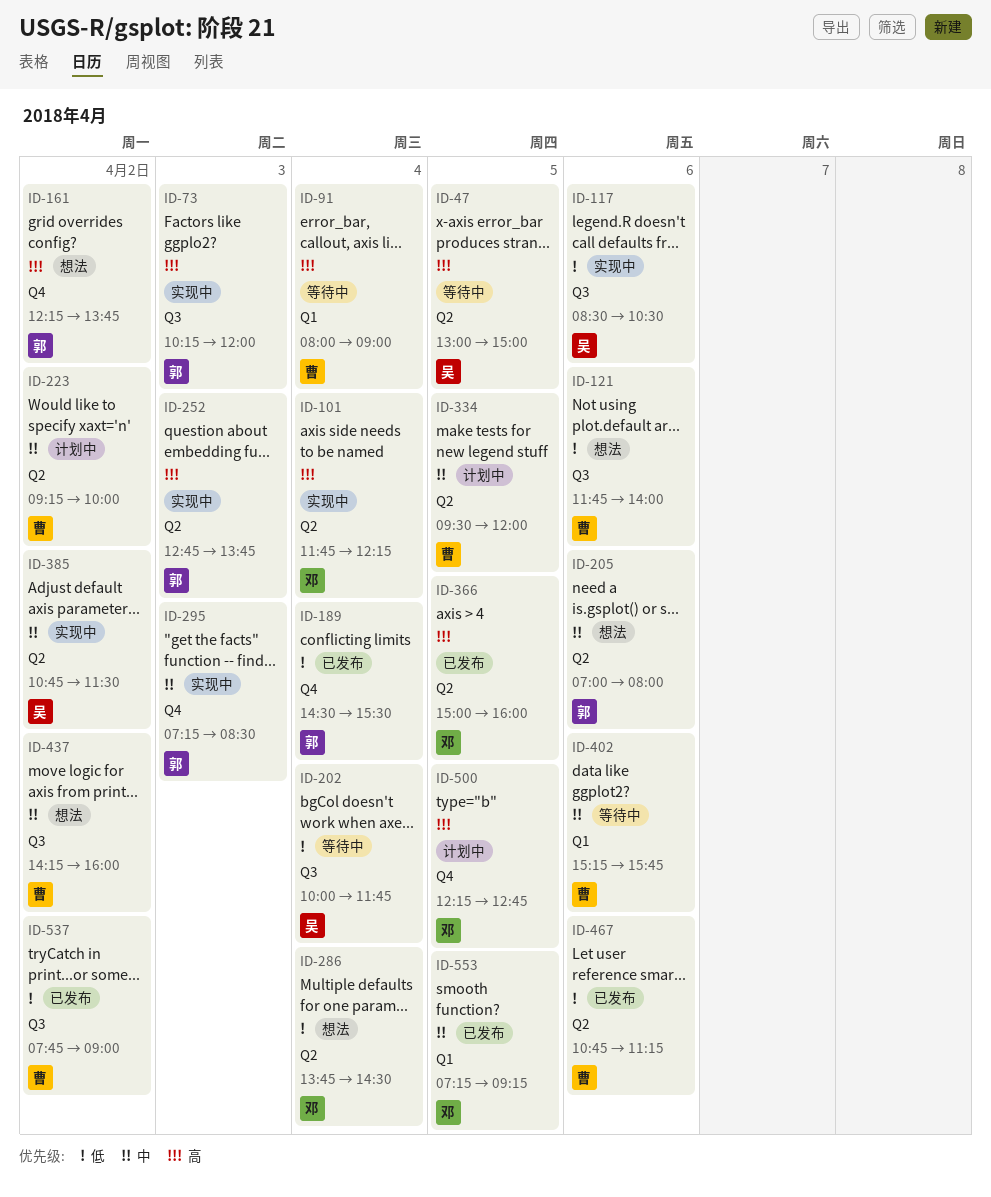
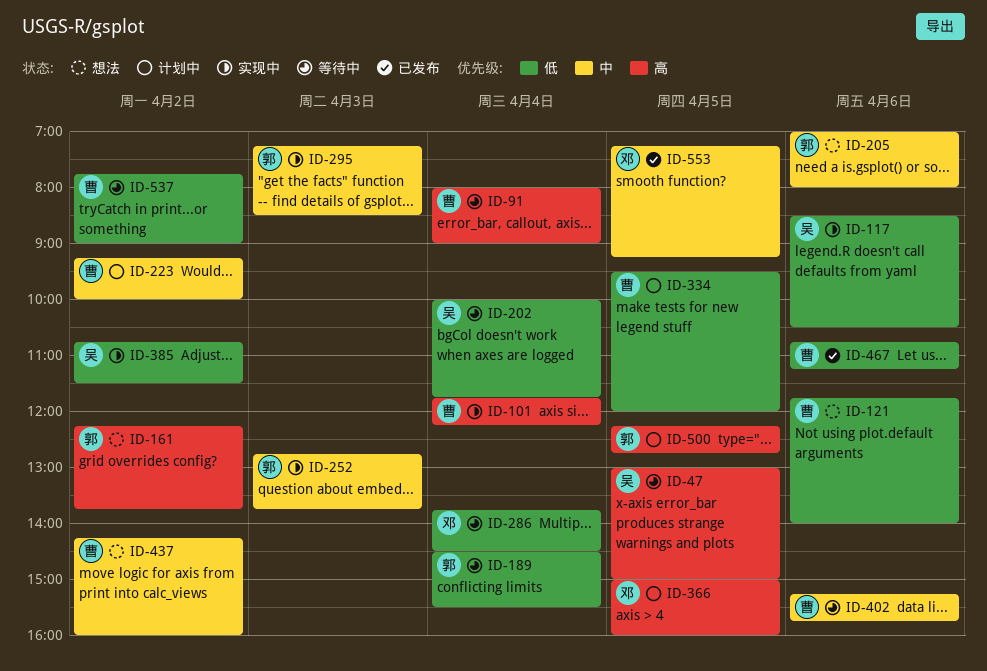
ID-73: present -> none
ID-101, owner: 邓 -> 曹
ID-189, status: 已发布 -> 等待中
ID-252, priority: 高 -> 中
ID-286, status: 想法 -> 等待中
ID-334, priority: 中 -> 低
ID-366, status: 已发布 -> 计划中
ID-385, priority: 中 -> 低
ID-500, owner: 邓 -> 郭
ID-537, status: 已发布 -> 等待中

